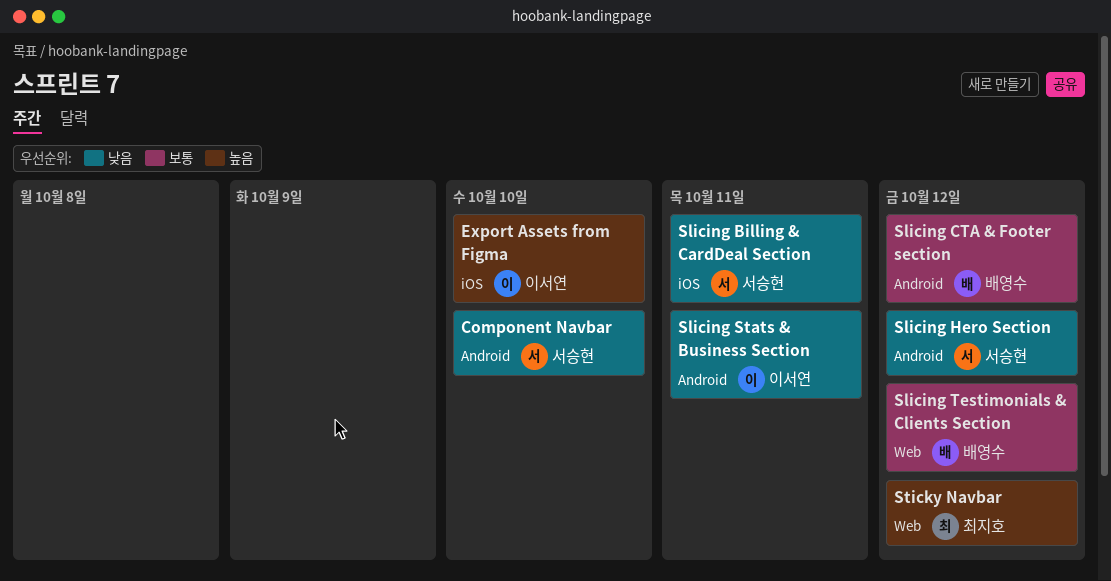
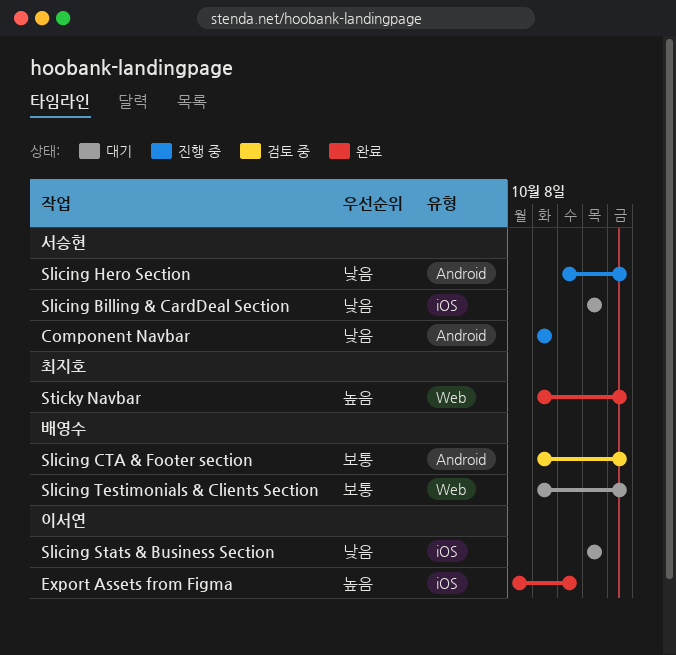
Component Navbar, due: Oct 10 -> Oct 9
Slicing Stats & Business Section, label: Android -> iOS

